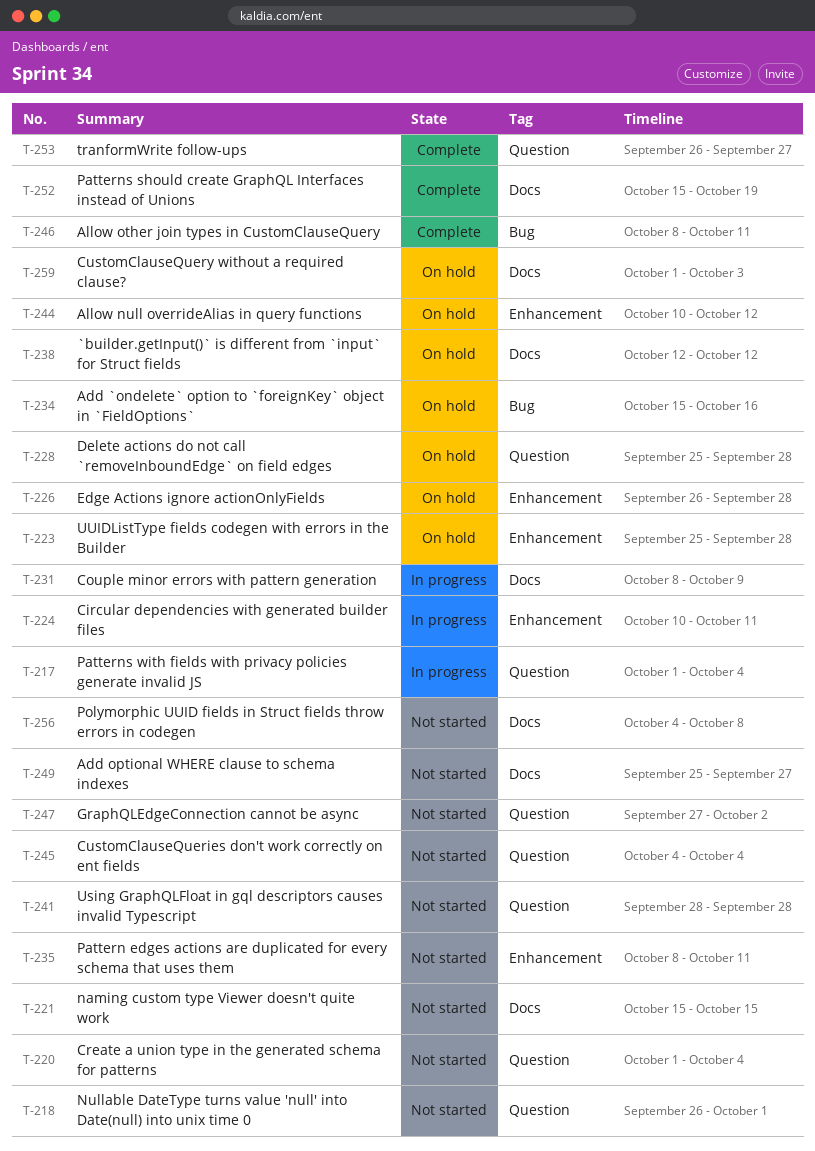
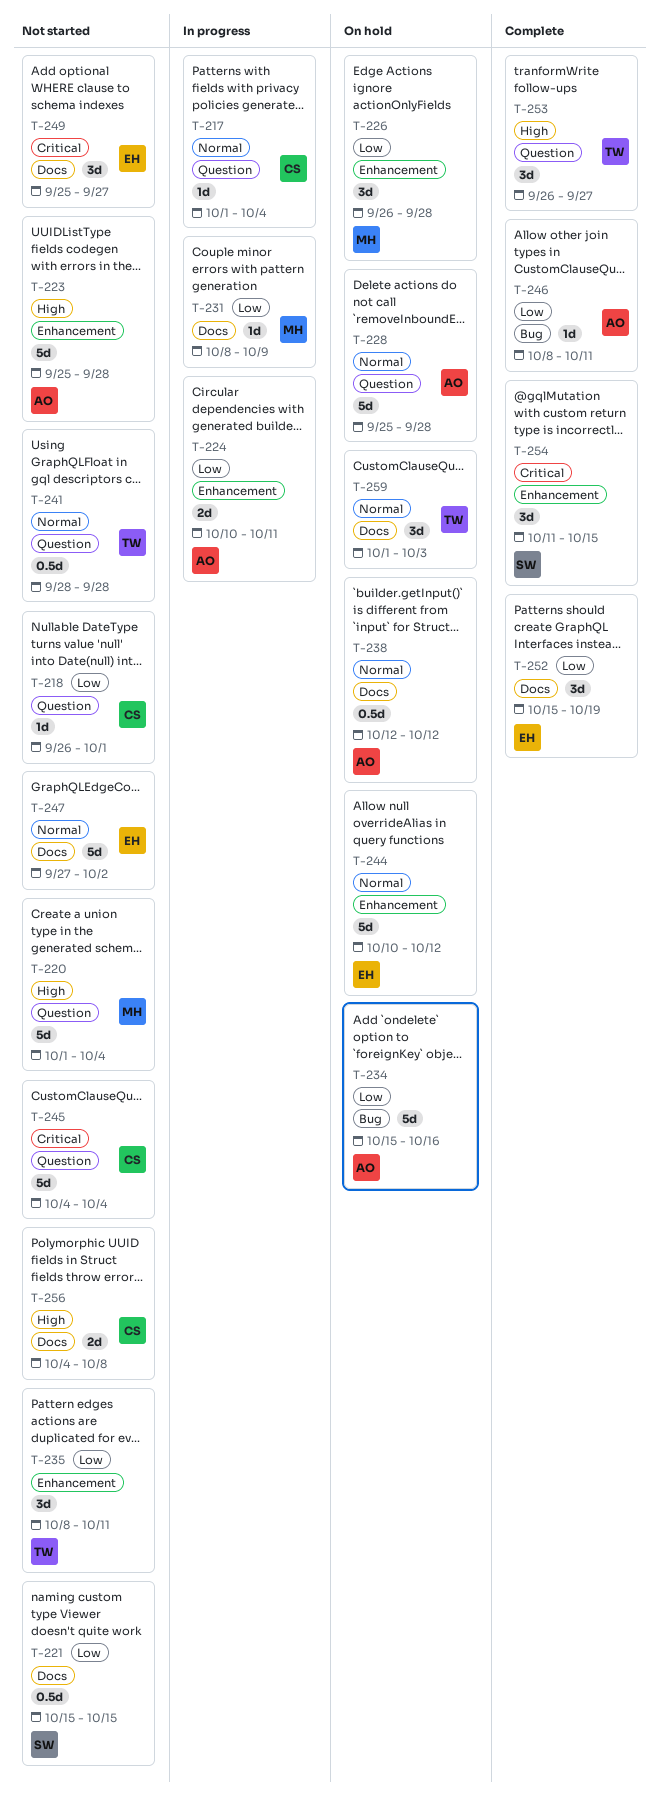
T-223, status: On hold -> Not started
T-247, label: Question -> Docs
T-254: none -> present

